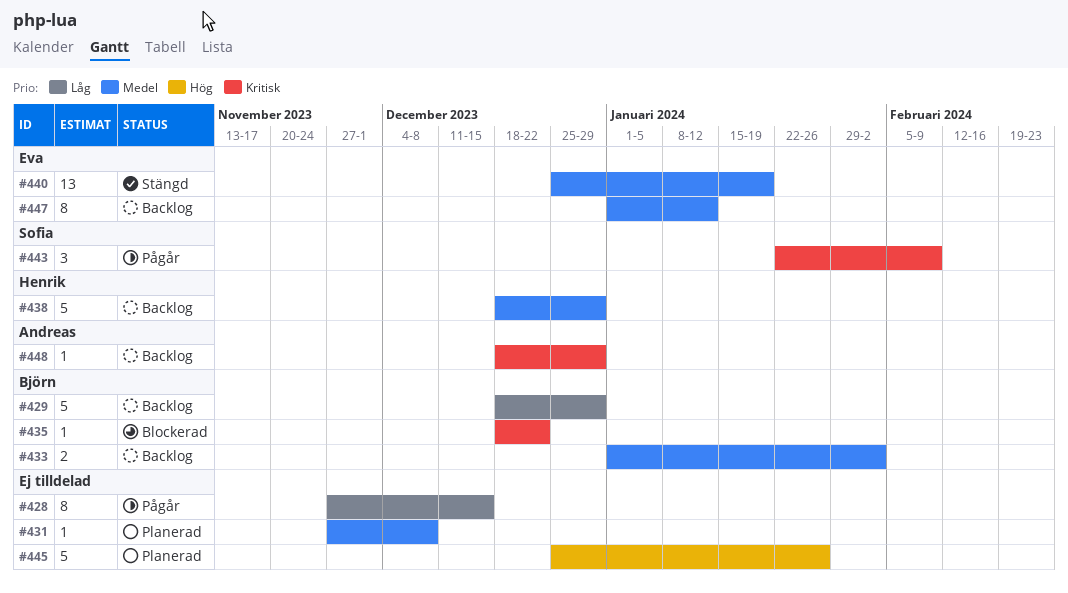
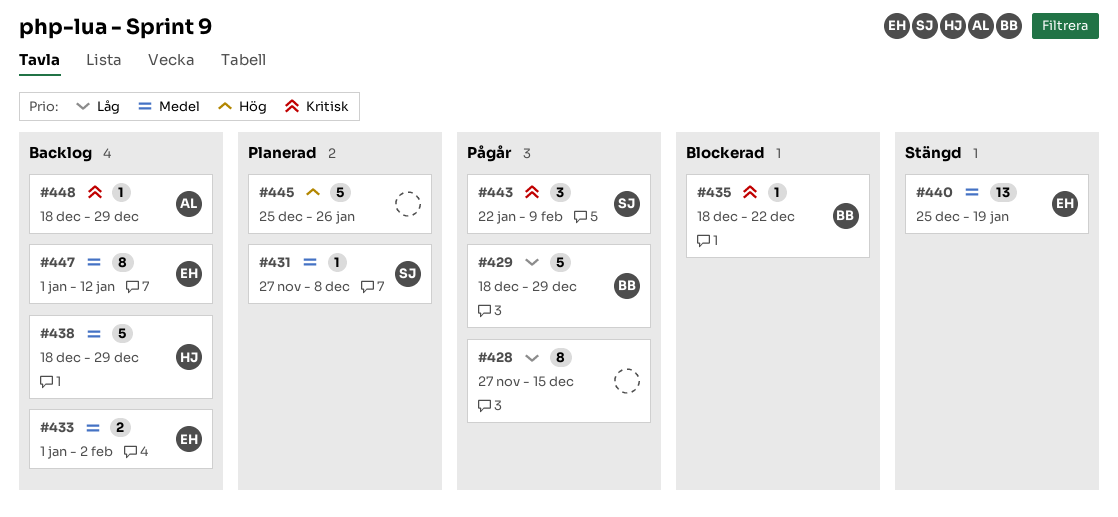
#429, status: Backlog -> Pågår
#431, owner: none -> Sofia
#433, owner: Björn -> Eva

